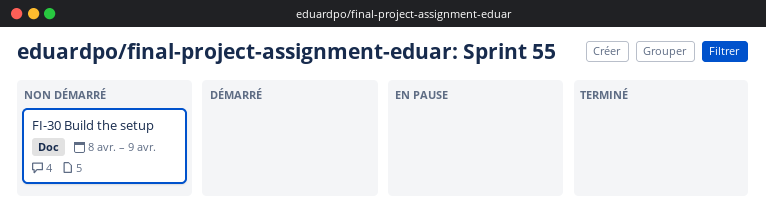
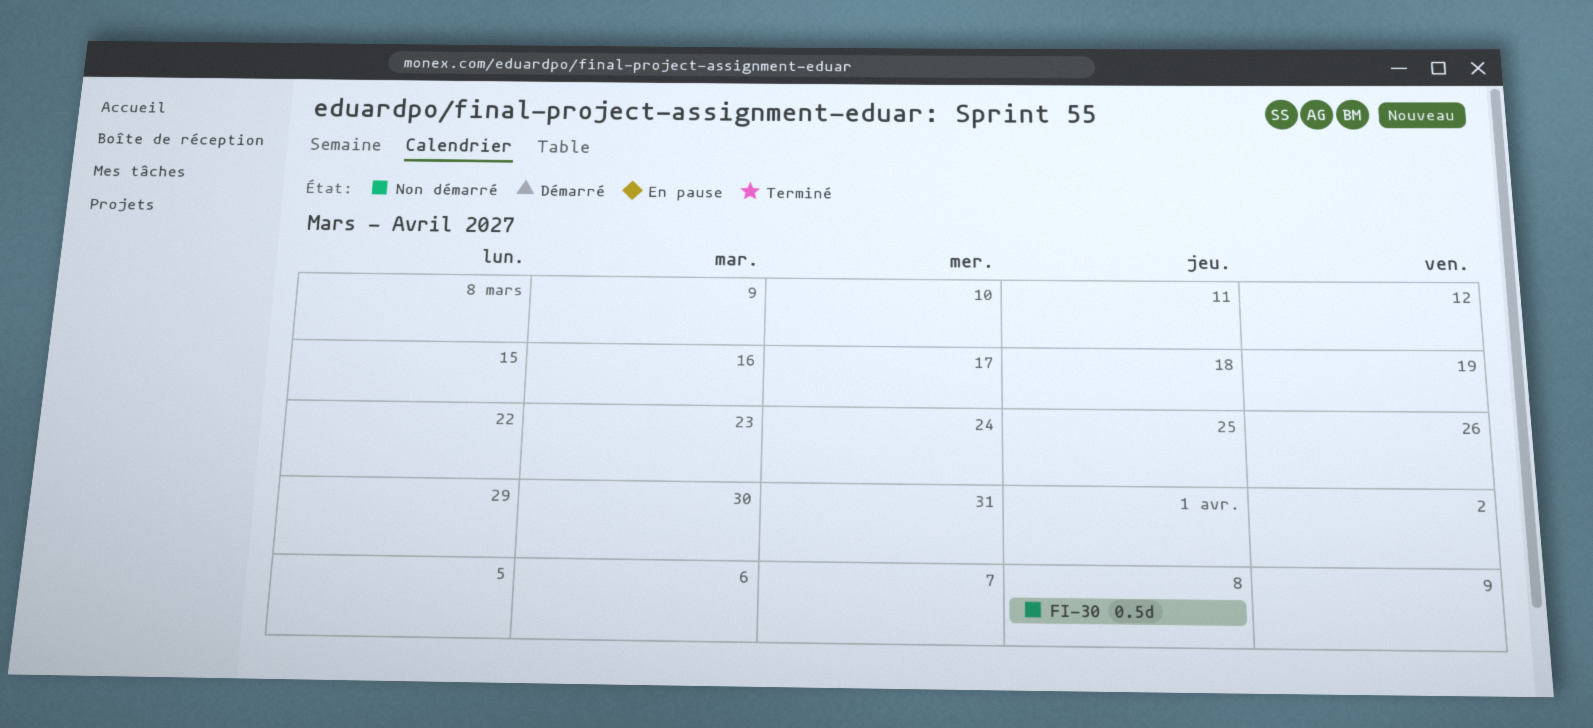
FI-30, due: Apr 9 -> Apr 8

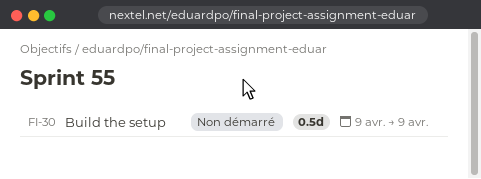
FI-30, start: Apr 8 -> Apr 9
FI-30, due: Apr 8 -> Apr 9

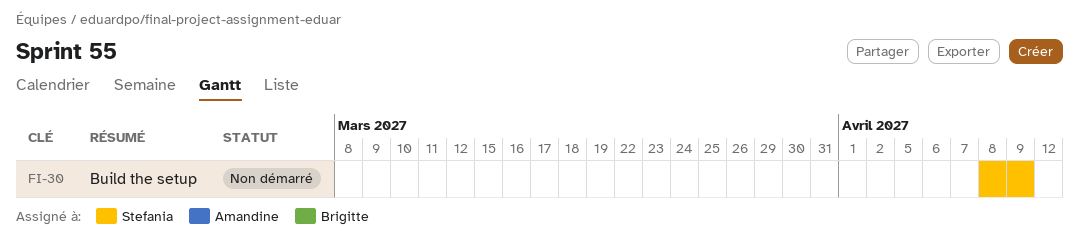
FI-30, start: Apr 9 -> Apr 8

